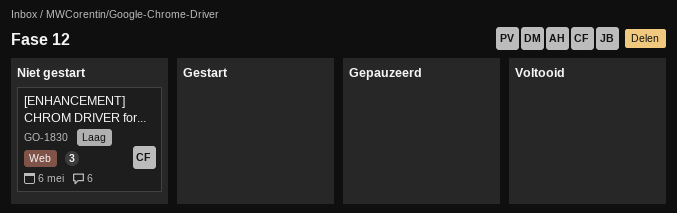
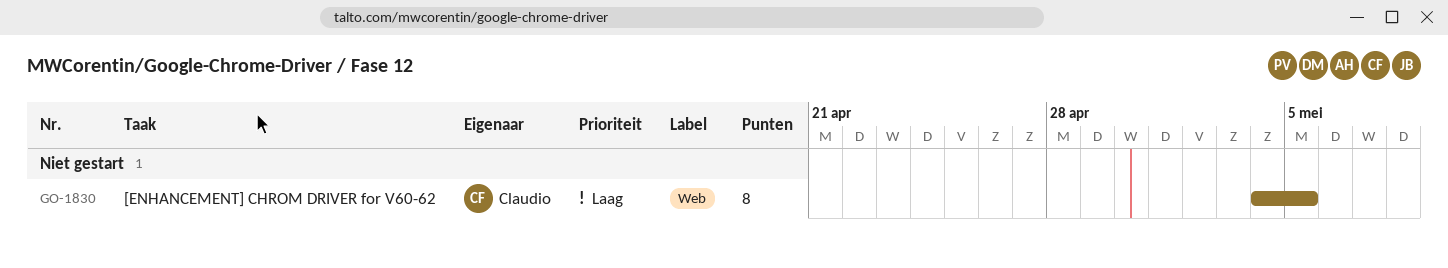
GO-1830, estimate: 3 -> 8
GO-1830, due: May 6 -> May 5

